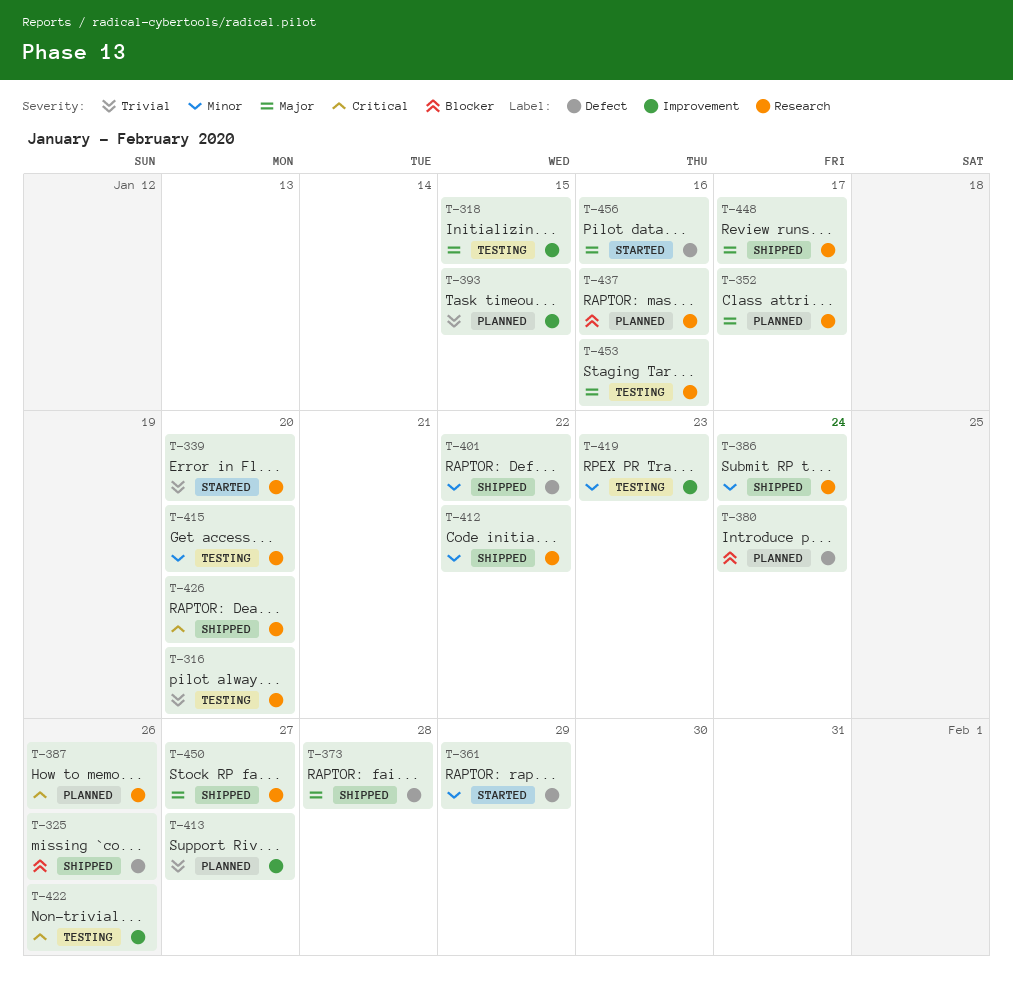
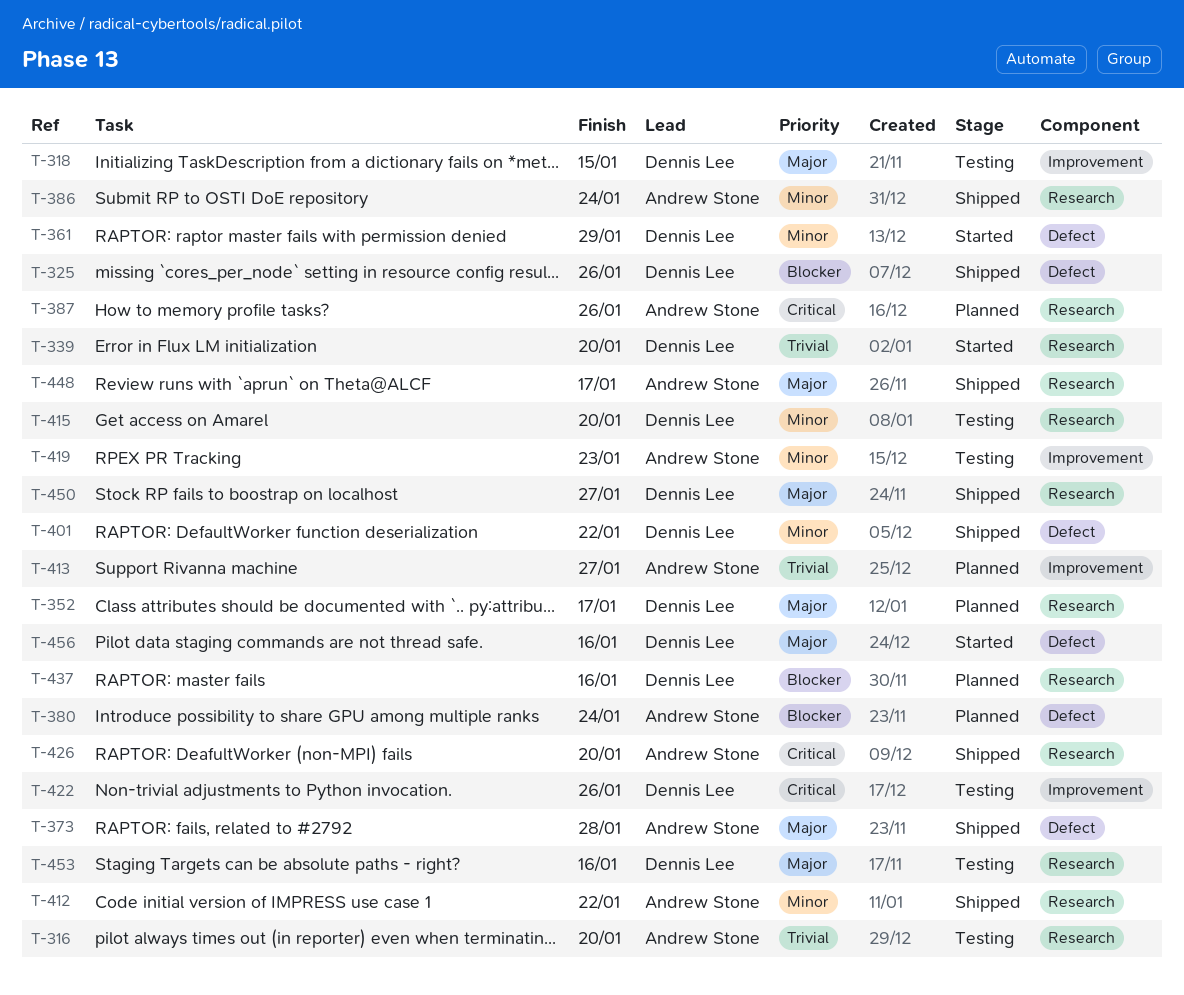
T-393: present -> none

